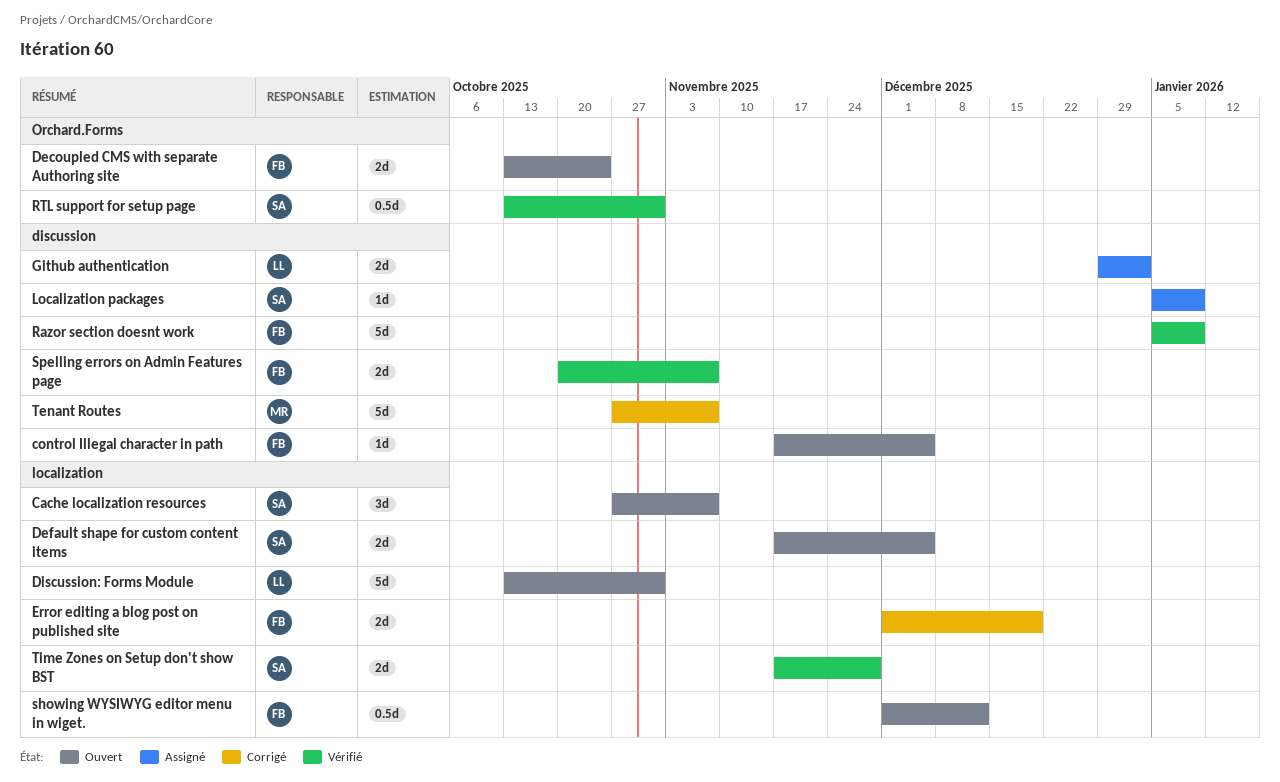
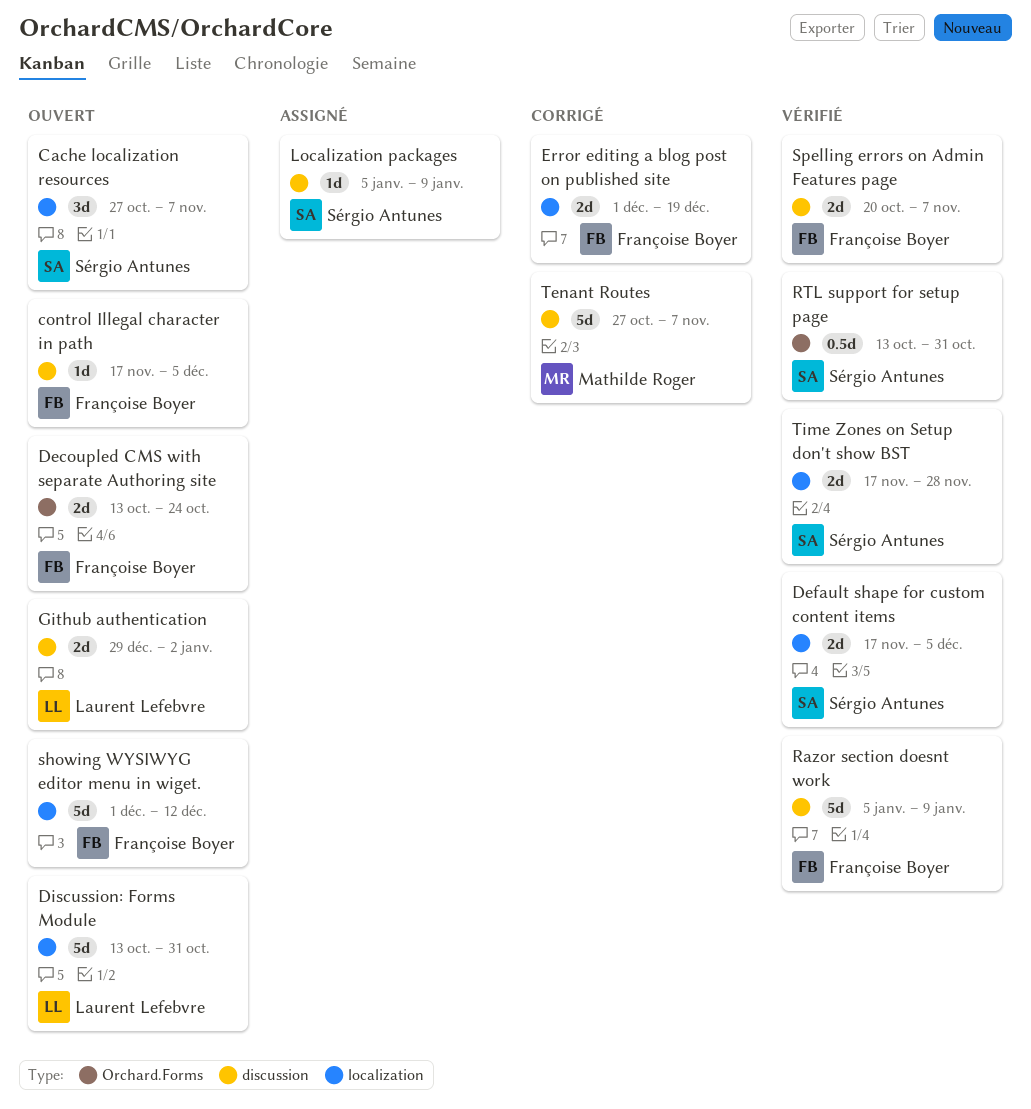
Default shape for custom content items, status: Ouvert -> Vérifié
Github authentication, status: Assigné -> Ouvert
showing WYSIWYG editor menu in wiget., estimate: 0.5d -> 5d

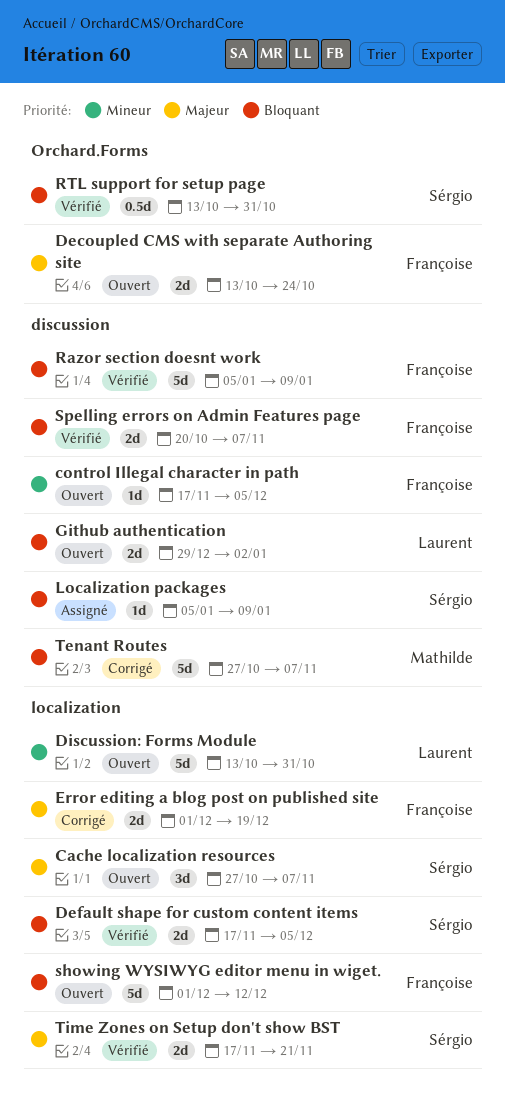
Time Zones on Setup don't show BST, due: Nov 28 -> Nov 21

